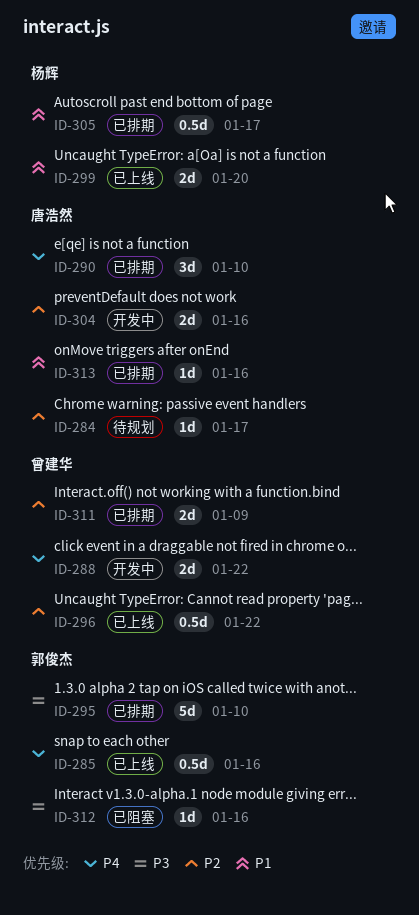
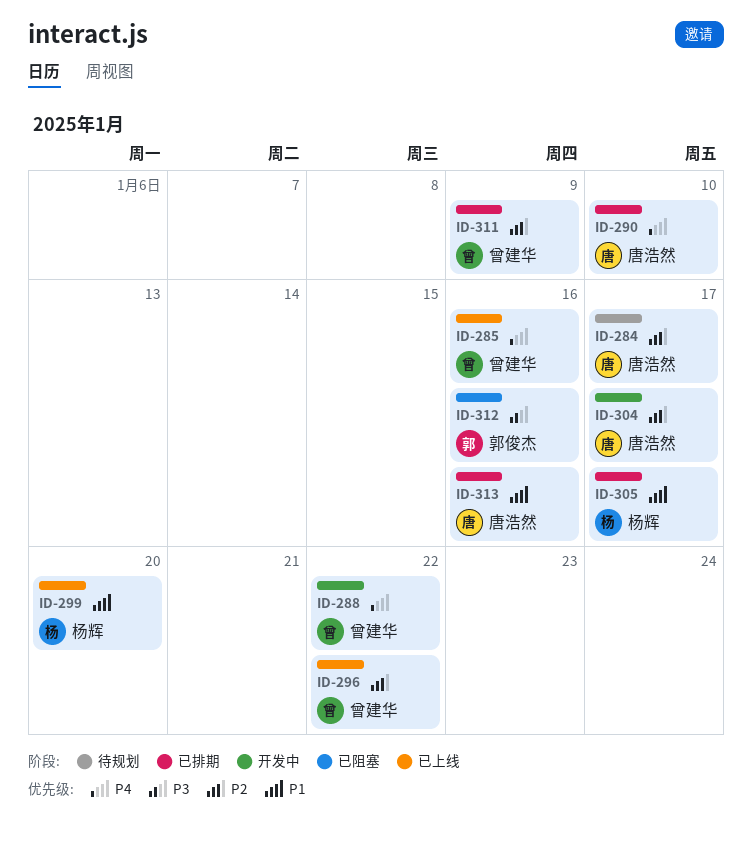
ID-285, owner: 郭俊杰 -> 曾建华
ID-295: present -> none
ID-304, due: Jan 16 -> Jan 17

